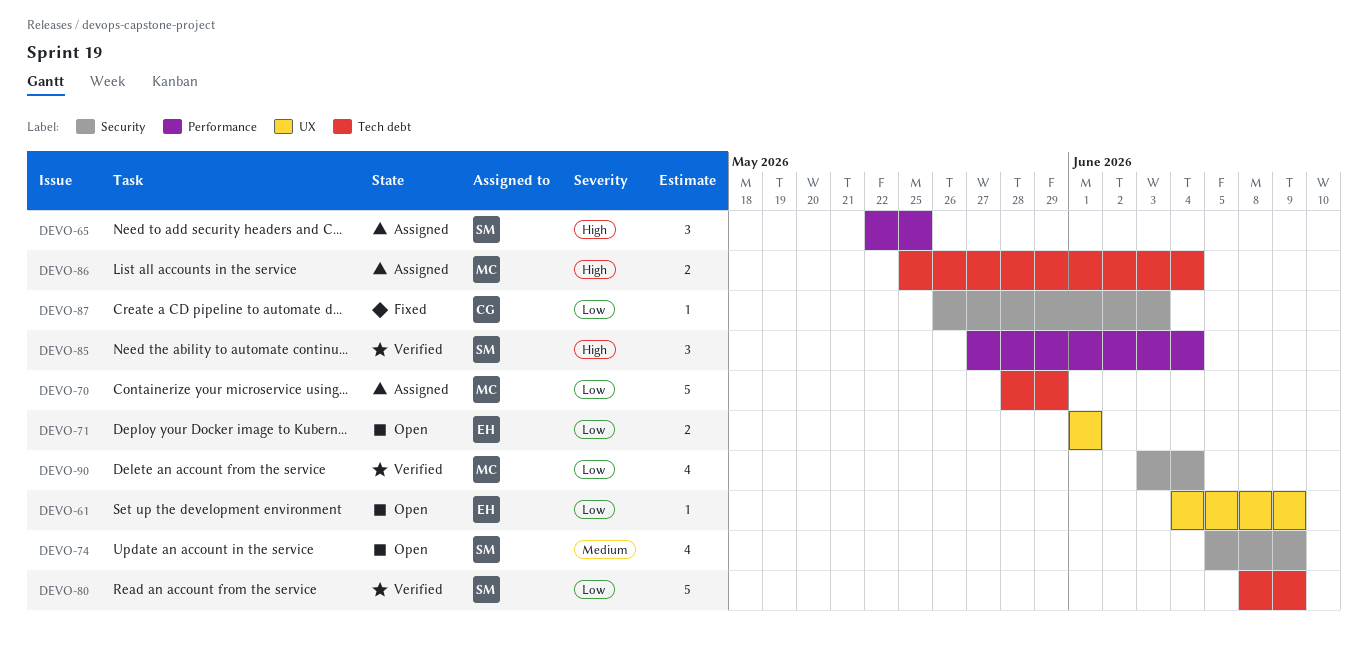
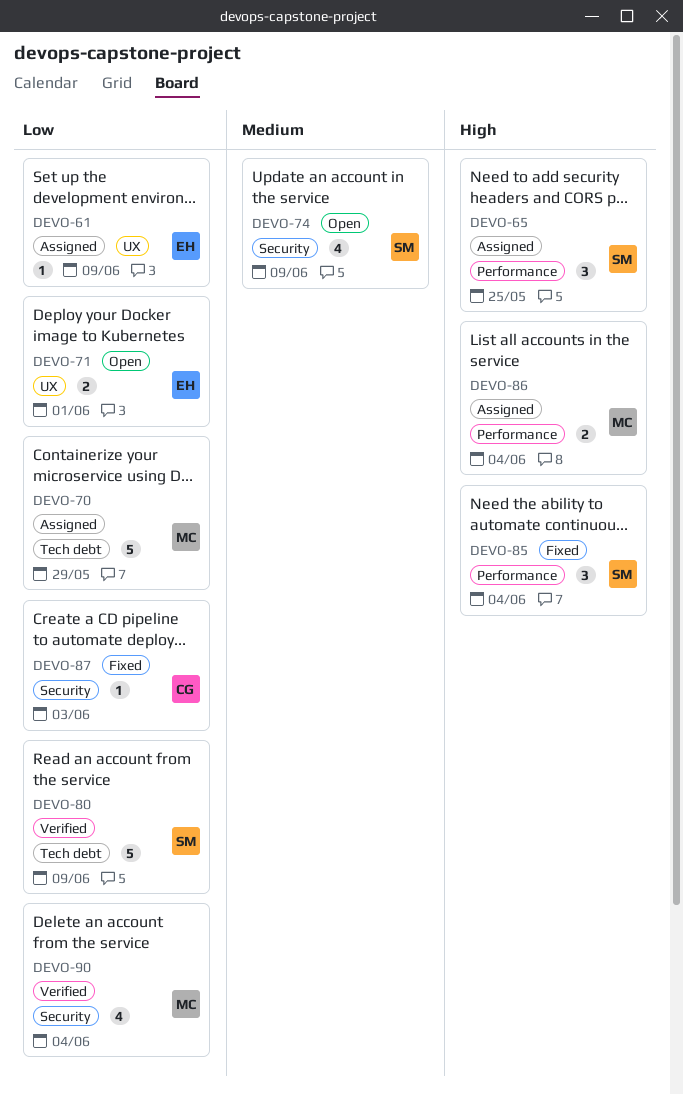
DEVO-61, status: Open -> Assigned
DEVO-85, status: Verified -> Fixed
DEVO-86, label: Tech debt -> Performance

